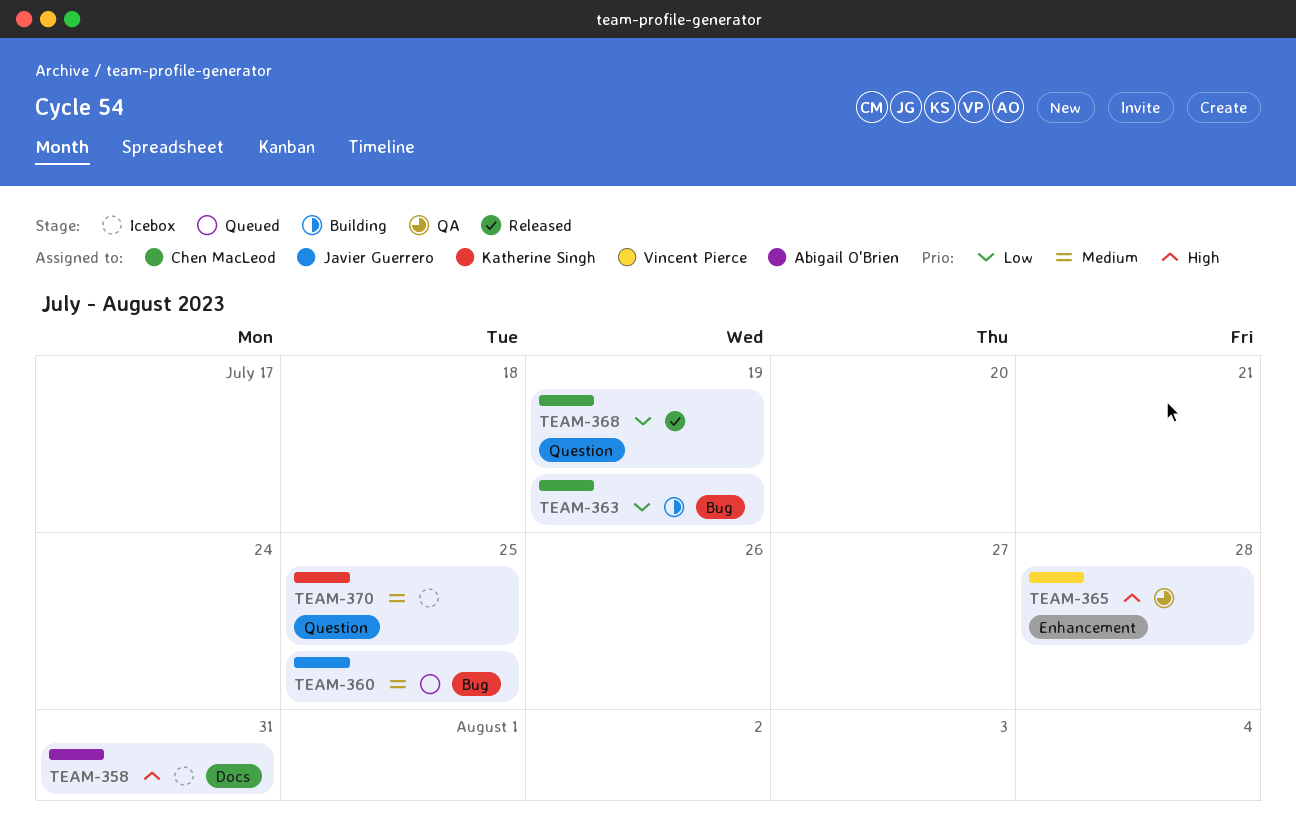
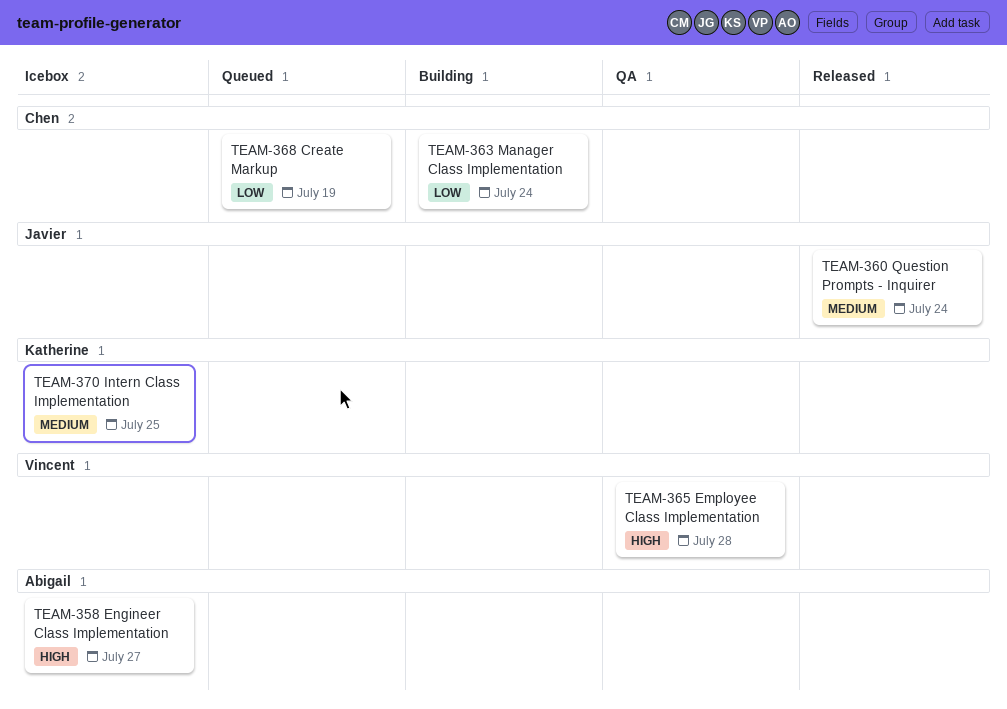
TEAM-358, due: Jul 31 -> Jul 27
TEAM-360, status: Queued -> Released
TEAM-360, due: Jul 25 -> Jul 24
TEAM-363, due: Jul 19 -> Jul 24
TEAM-368, status: Released -> Queued

